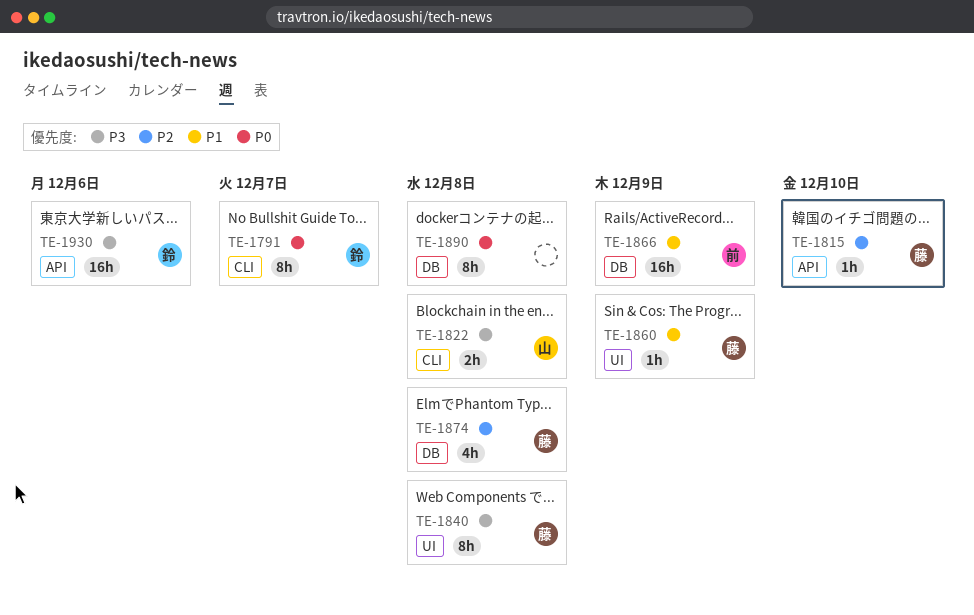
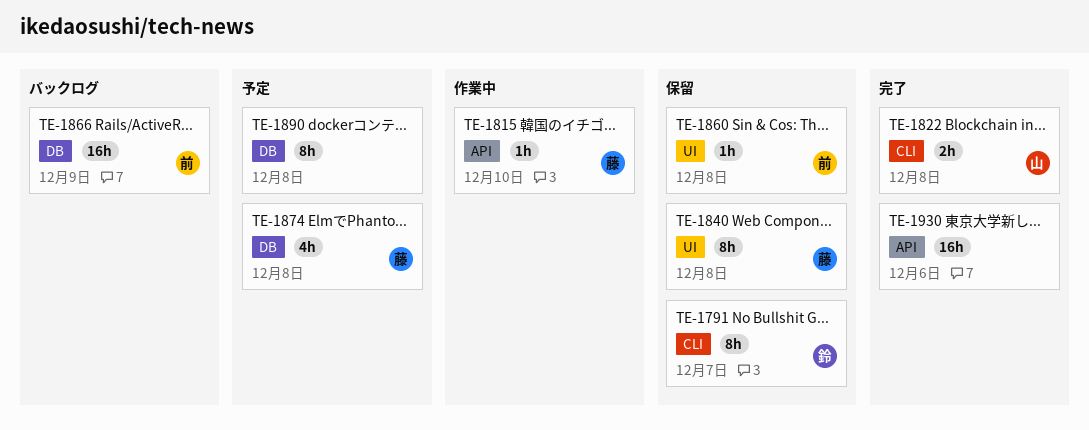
TE-1860, owner: 藤 -> 前
TE-1860, due: Dec 9 -> Dec 8
TE-1930, owner: 鈴 -> none

